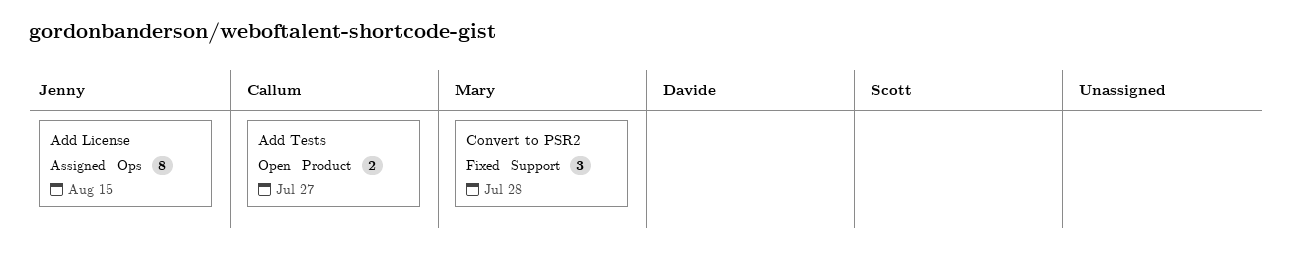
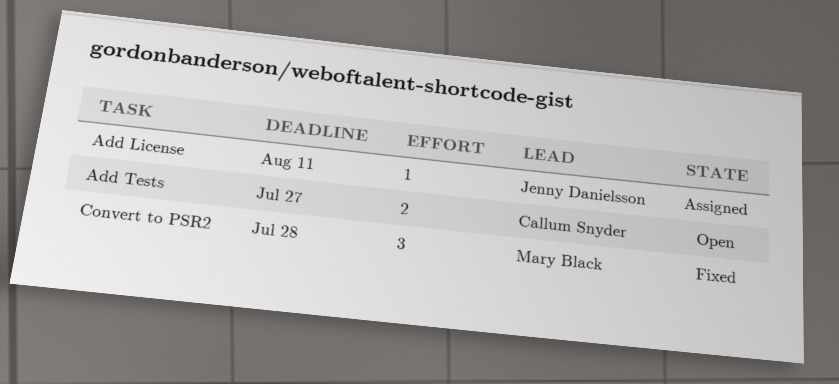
Add License, estimate: 8 -> 1
Add License, due: Aug 15 -> Aug 11

